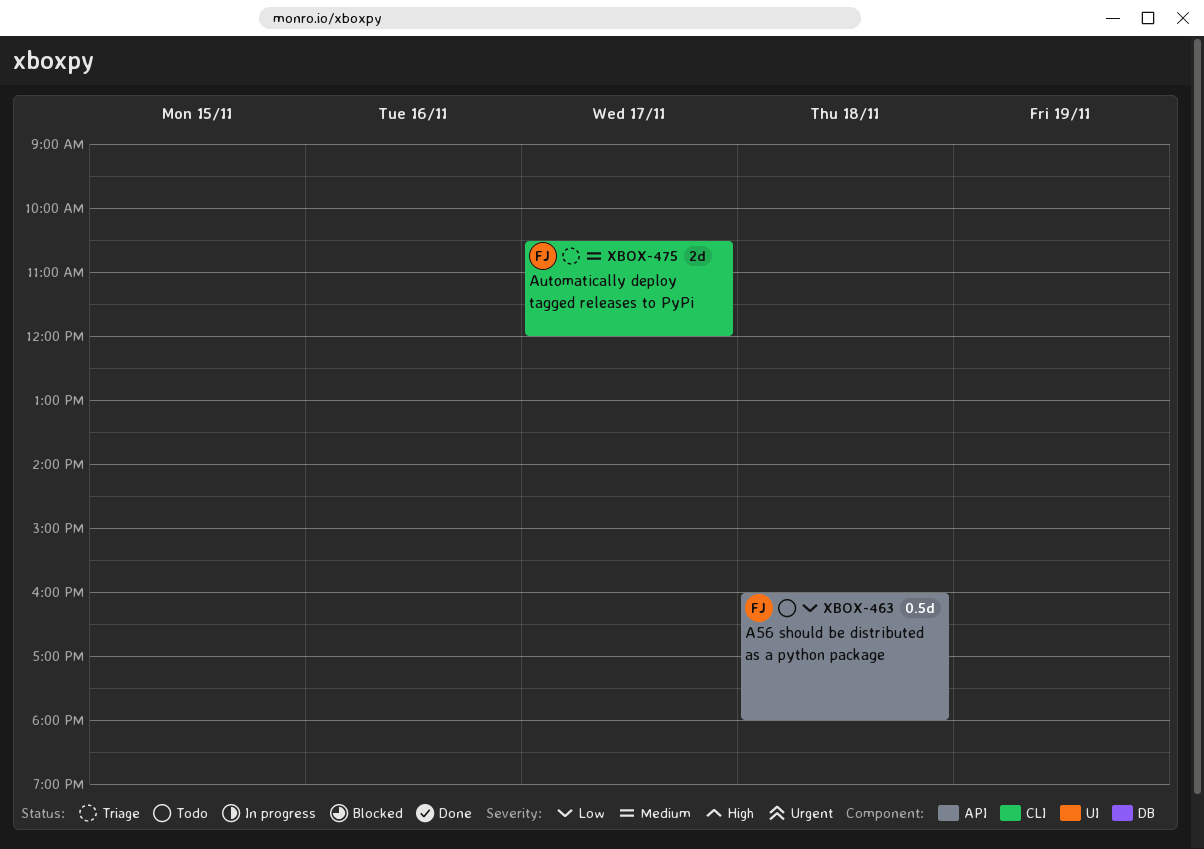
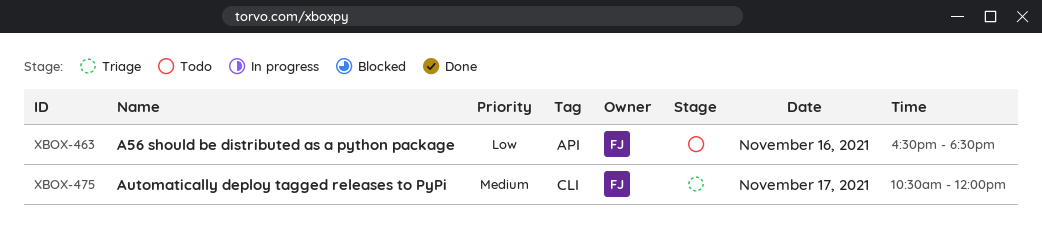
XBOX-463, day: Nov 18 -> Nov 16
XBOX-463, begins: 16:00 -> 16:30
XBOX-463, ends: 18:00 -> 18:30

